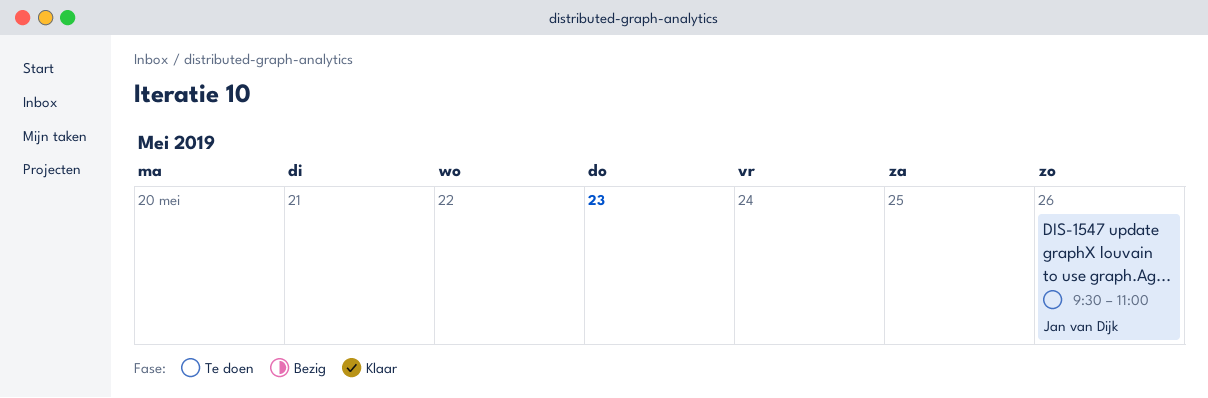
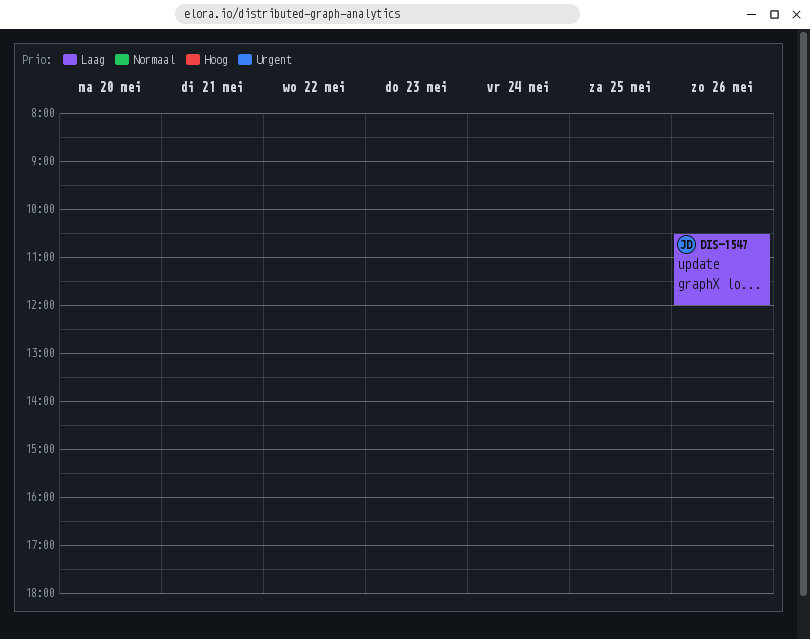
DIS-1547, begins: 09:30 -> 10:30
DIS-1547, ends: 11:00 -> 12:00

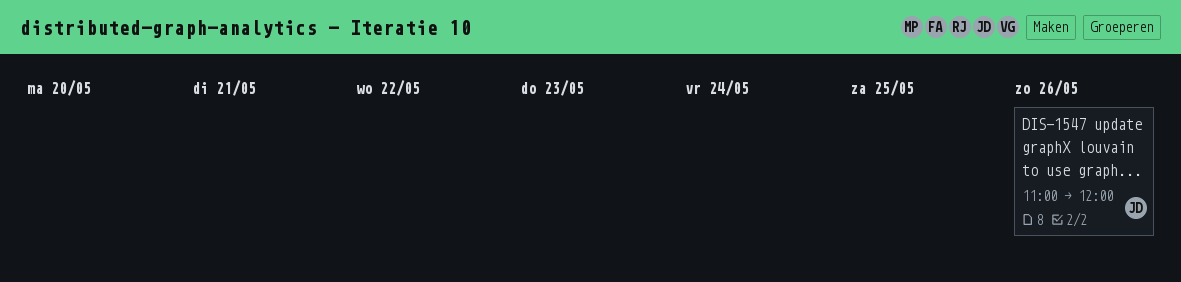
DIS-1547, begins: 10:30 -> 11:00

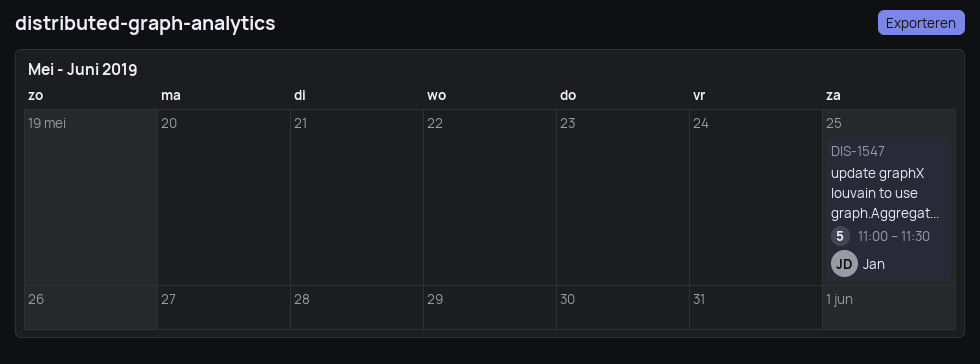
DIS-1547, day: May 26 -> May 25
DIS-1547, ends: 12:00 -> 11:30

